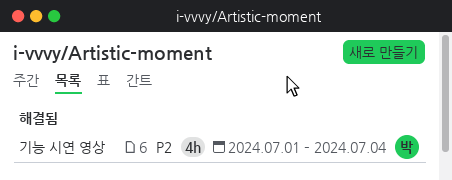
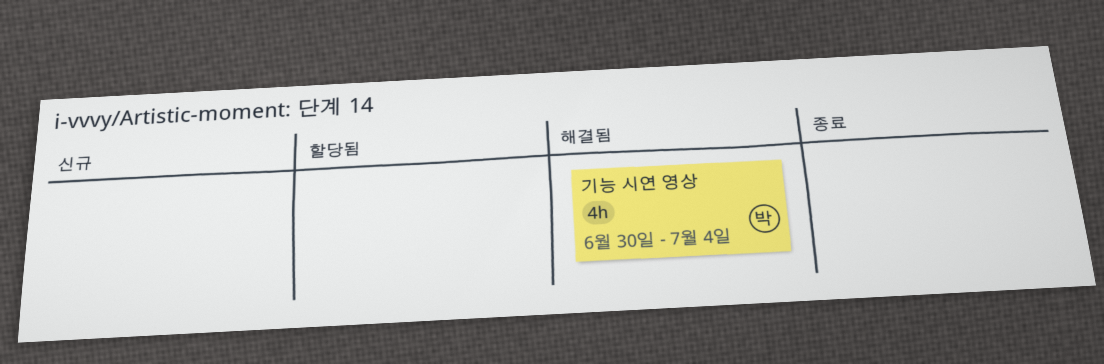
기능 시연 영상, start: Jul 1 -> Jun 30

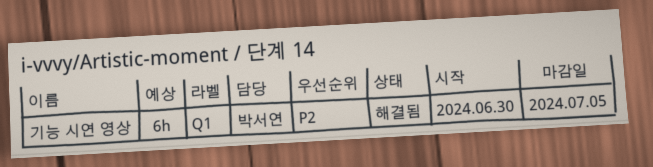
기능 시연 영상, estimate: 4h -> 6h
기능 시연 영상, due: Jul 4 -> Jul 5

